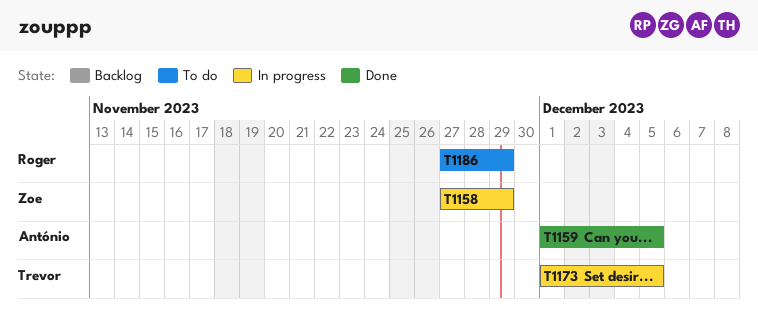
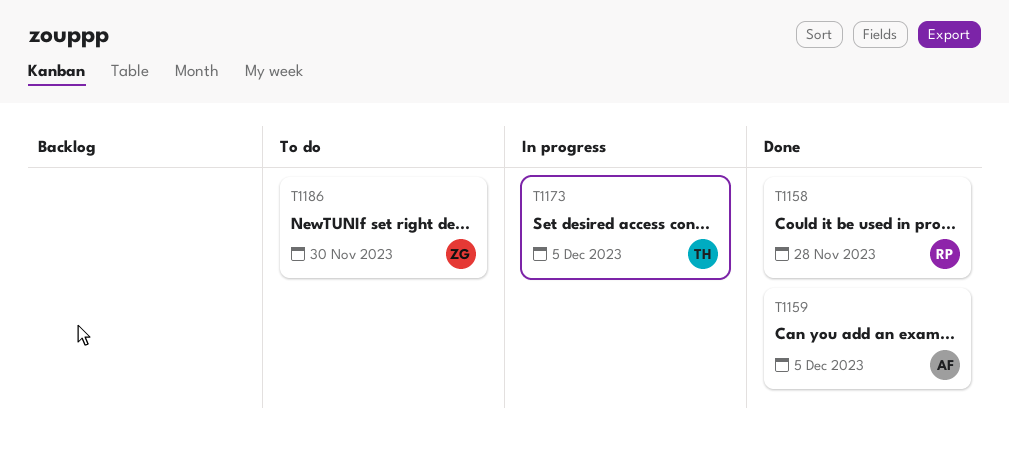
T1158, status: In progress -> Done
T1158, owner: Zoe -> Roger
T1158, due: Nov 29 -> Nov 28
T1186, owner: Roger -> Zoe
T1186, due: Nov 29 -> Nov 30

